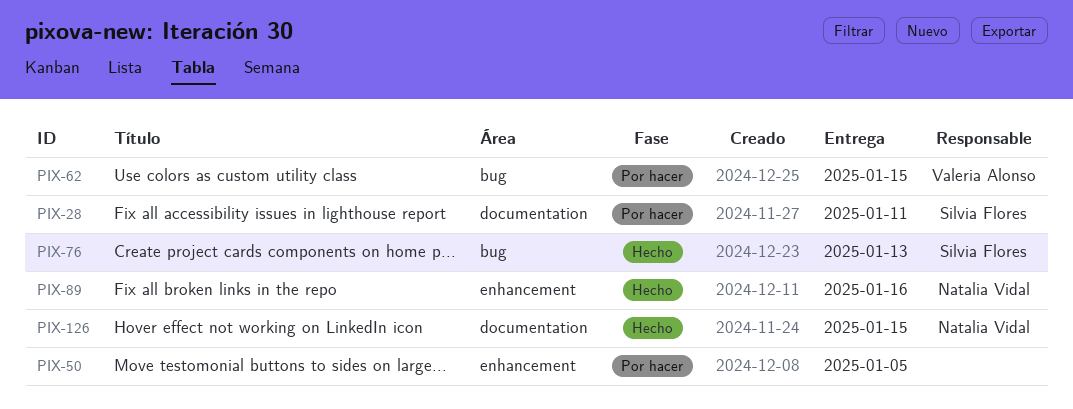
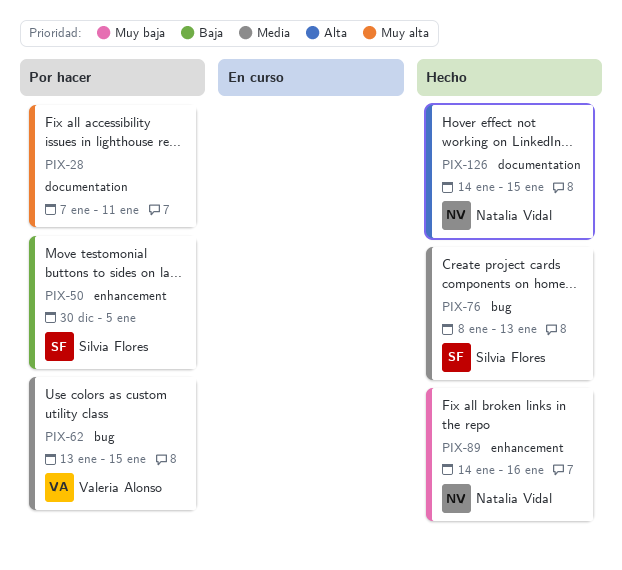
PIX-28, owner: Silvia Flores -> none
PIX-50, owner: none -> Silvia Flores

